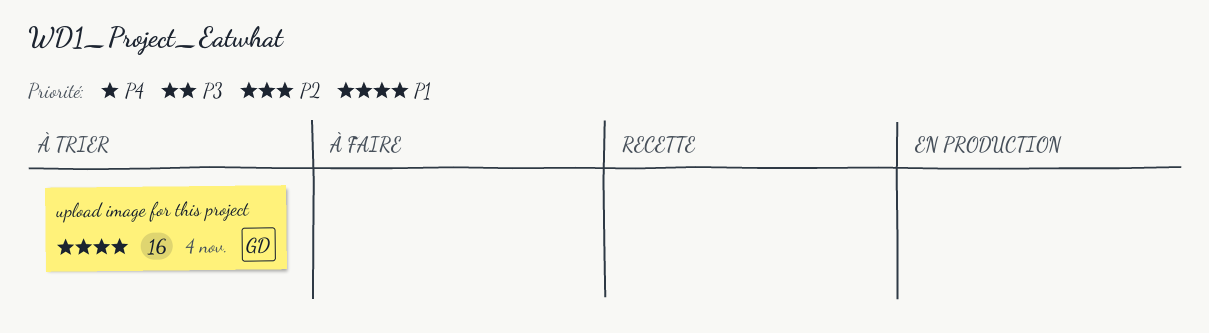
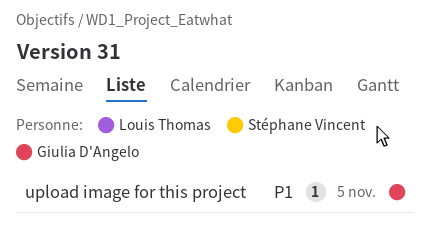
upload image for this project, estimate: 16 -> 1
upload image for this project, due: Nov 4 -> Nov 5

